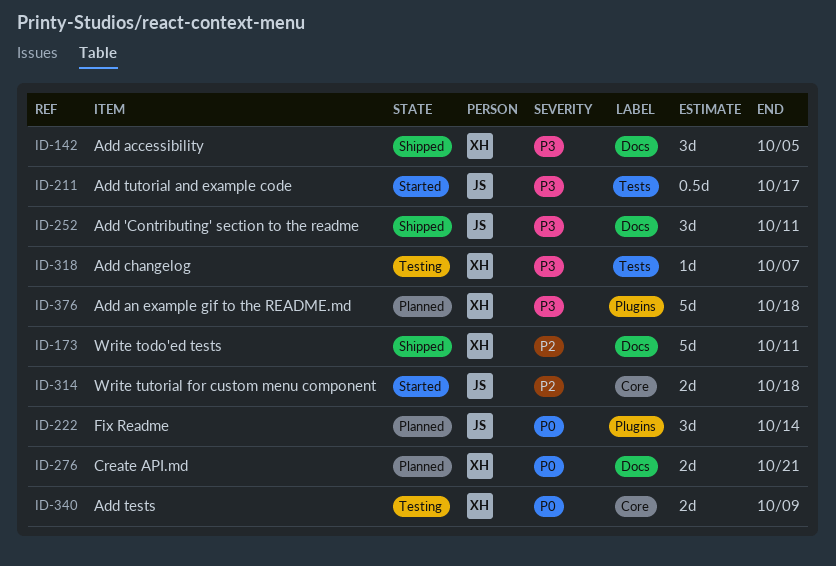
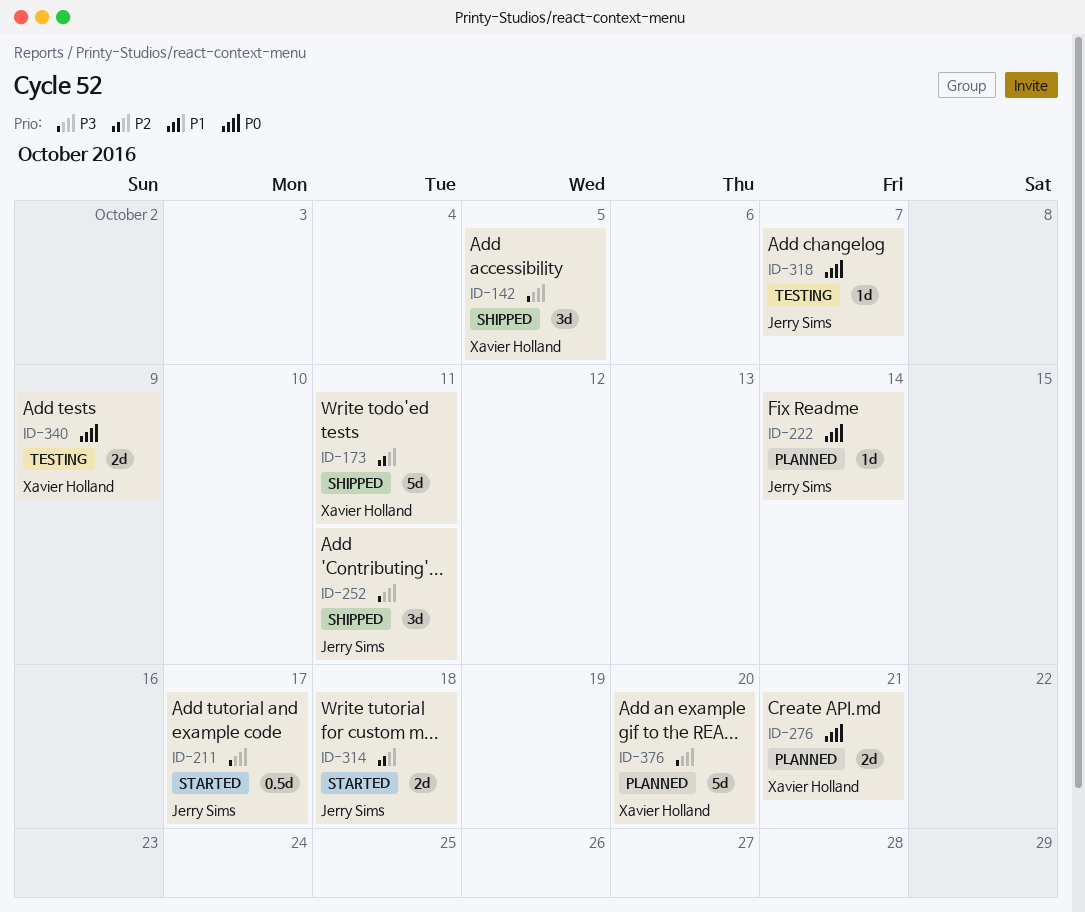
ID-222, estimate: 3d -> 1d
ID-318, owner: Xavier Holland -> Jerry Sims
ID-318, priority: P3 -> P0
ID-376, due: Oct 18 -> Oct 20

